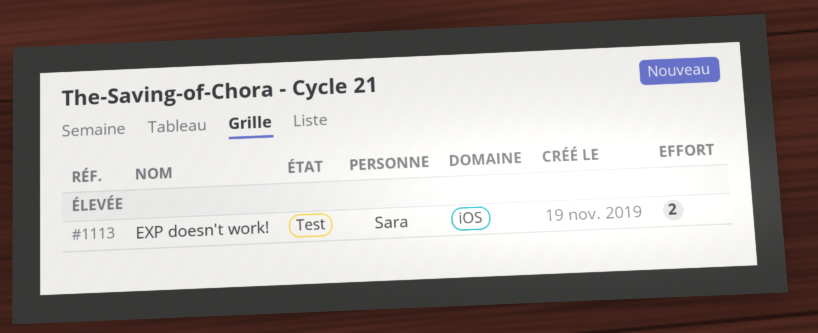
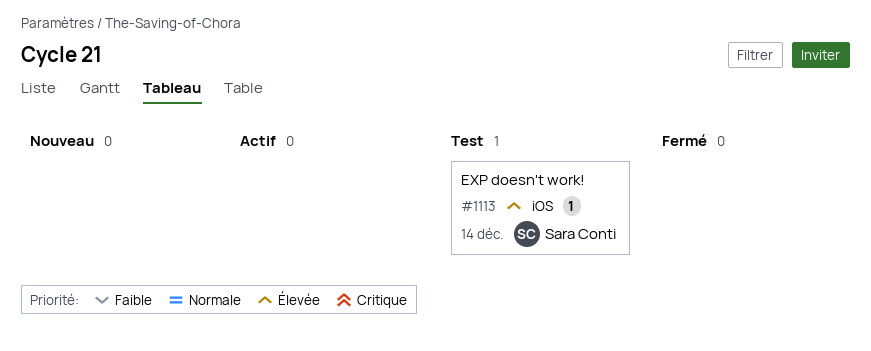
#1113, estimate: 2 -> 1

